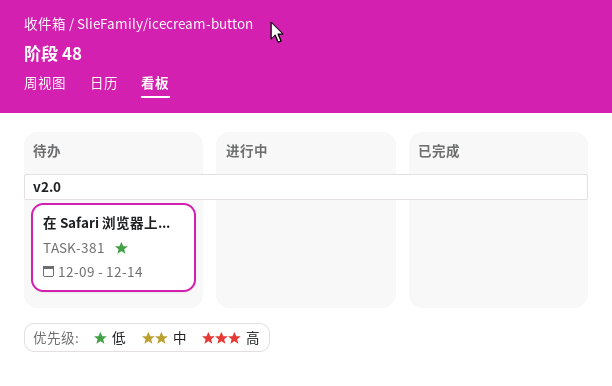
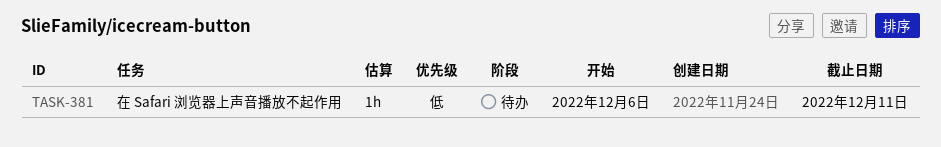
TASK-381, start: Dec 9 -> Dec 6
TASK-381, due: Dec 14 -> Dec 11

